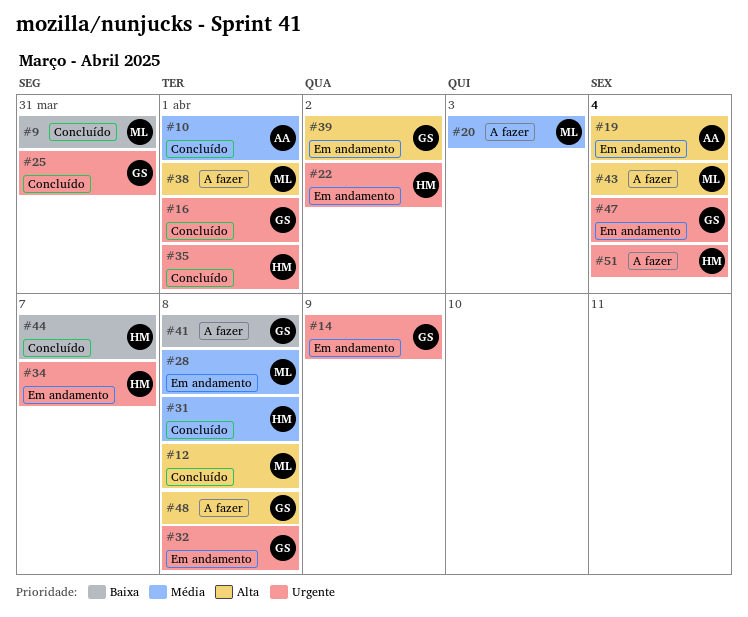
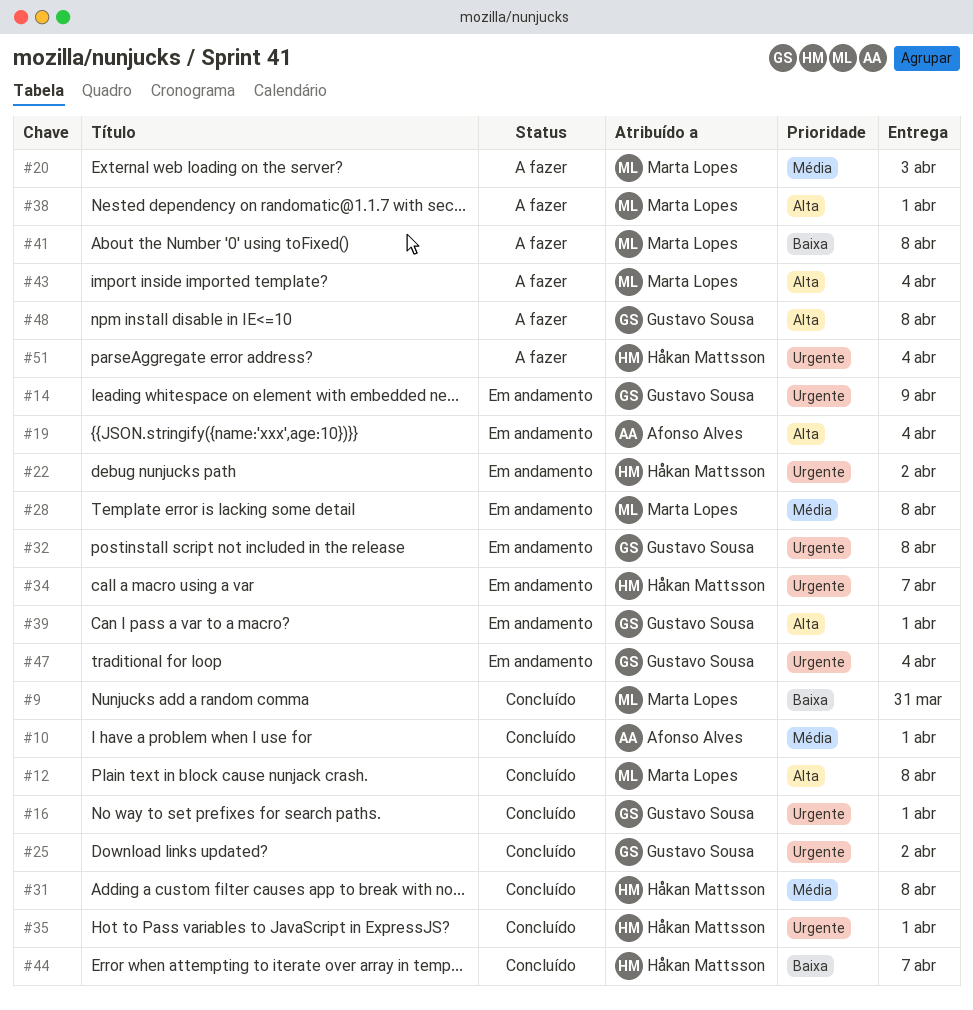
#25, due: Mar 31 -> Apr 2
#39, due: Apr 2 -> Apr 1
#41, owner: Gustavo Sousa -> Marta Lopes

